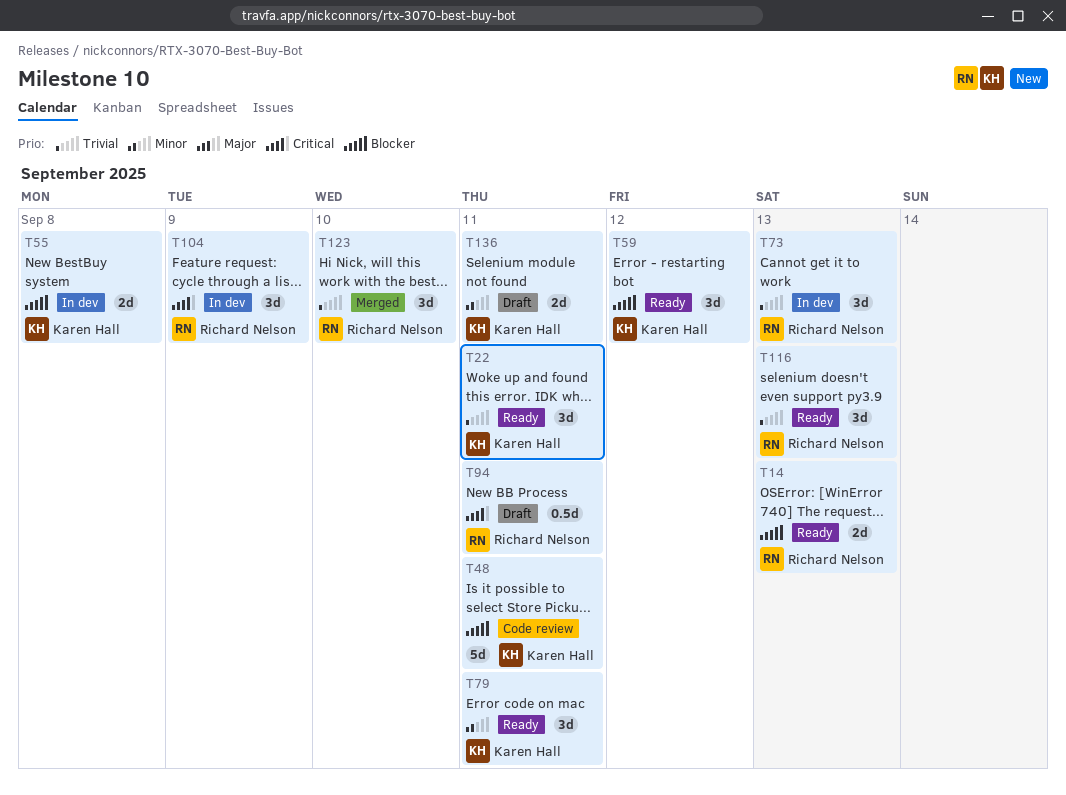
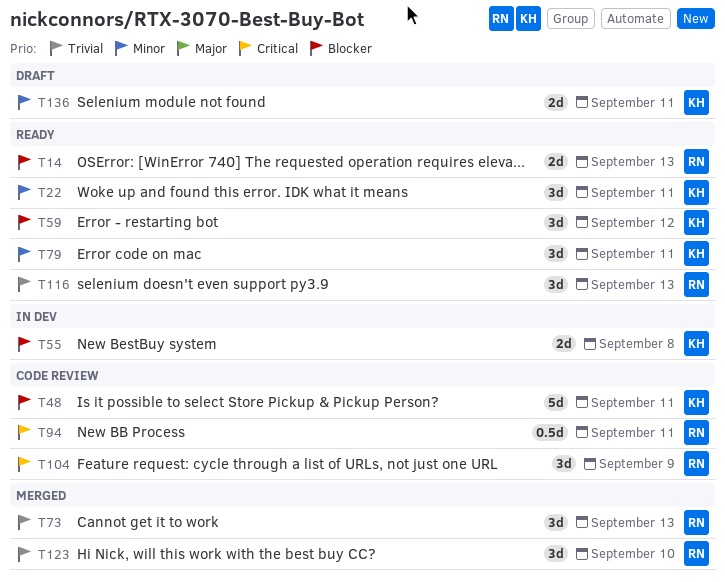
T22, priority: Trivial -> Minor
T73, status: In dev -> Merged
T94, status: Draft -> Code review
T104, status: In dev -> Code review

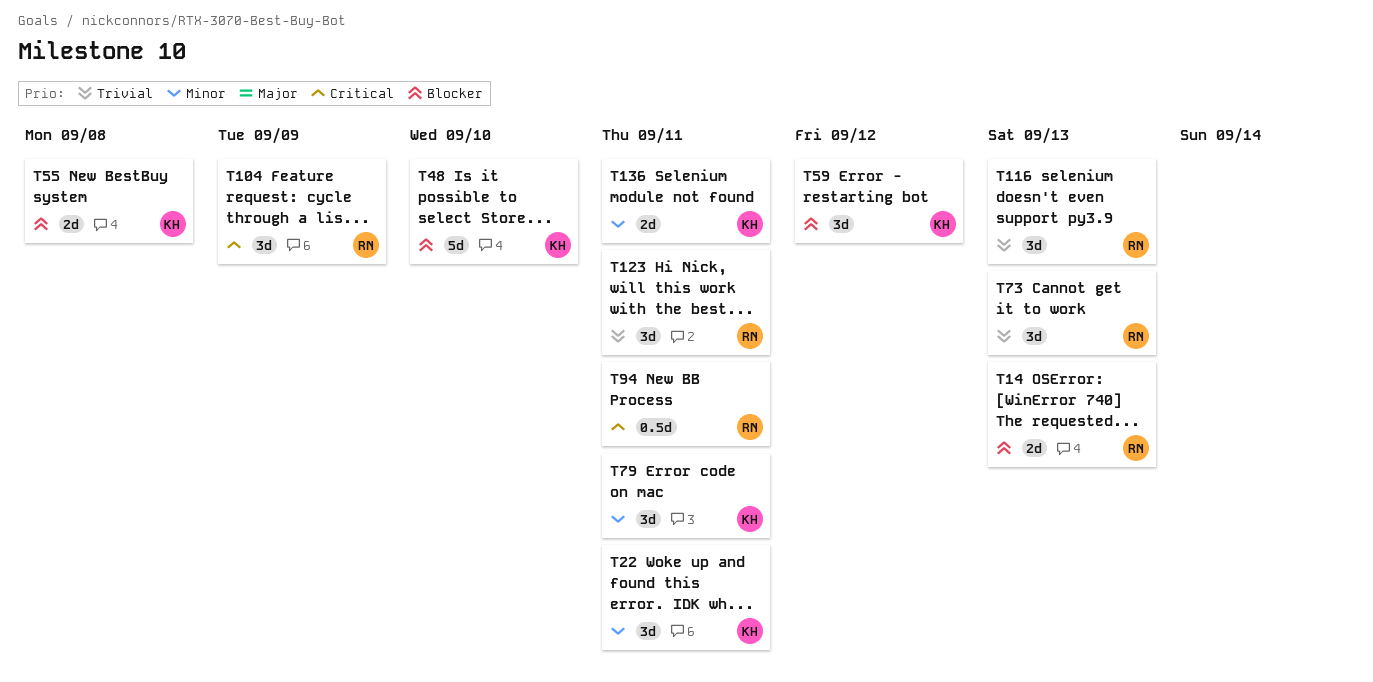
T48, due: Sep 11 -> Sep 10
T123, due: Sep 10 -> Sep 11

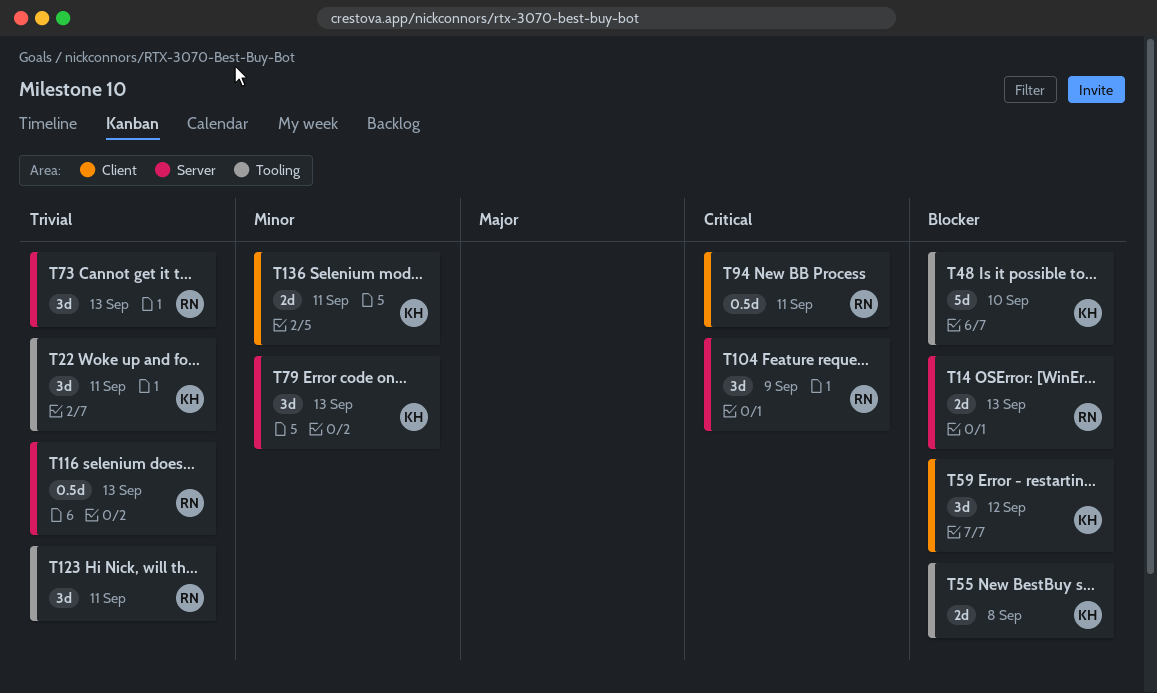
T22, priority: Minor -> Trivial
T79, due: Sep 11 -> Sep 13
T116, estimate: 3d -> 0.5d

